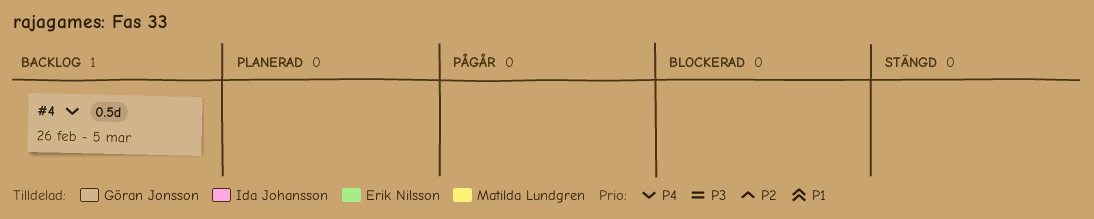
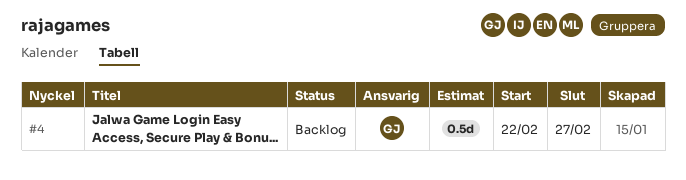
#4, start: Feb 26 -> Feb 22
#4, due: Mar 5 -> Feb 27

